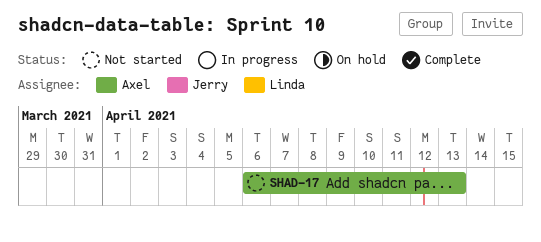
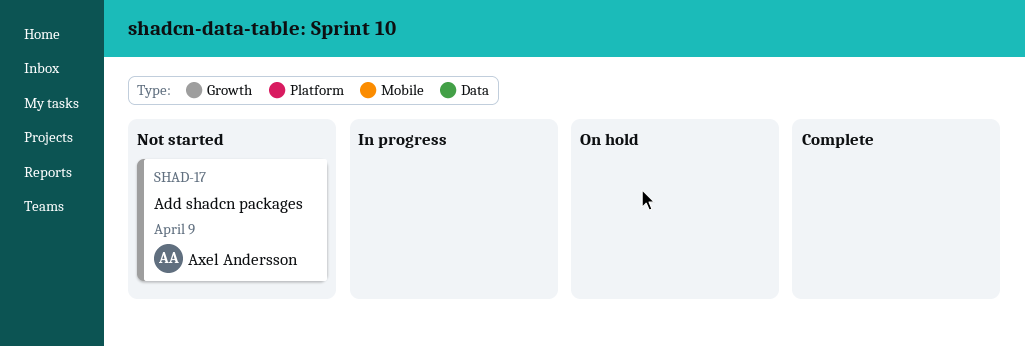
SHAD-17, due: Apr 13 -> Apr 9

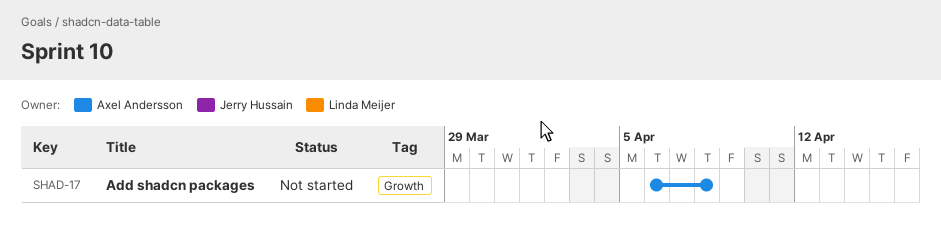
SHAD-17, due: Apr 9 -> Apr 8

